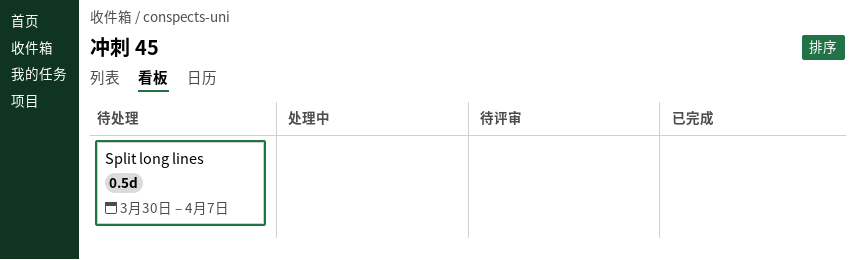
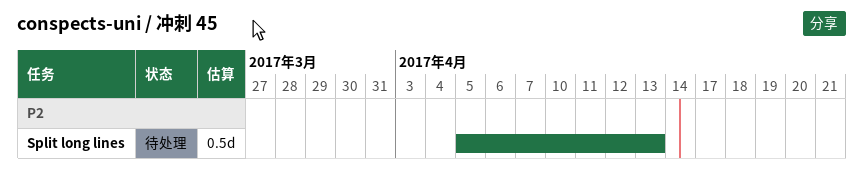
Split long lines, start: Mar 30 -> Apr 5
Split long lines, due: Apr 7 -> Apr 13

